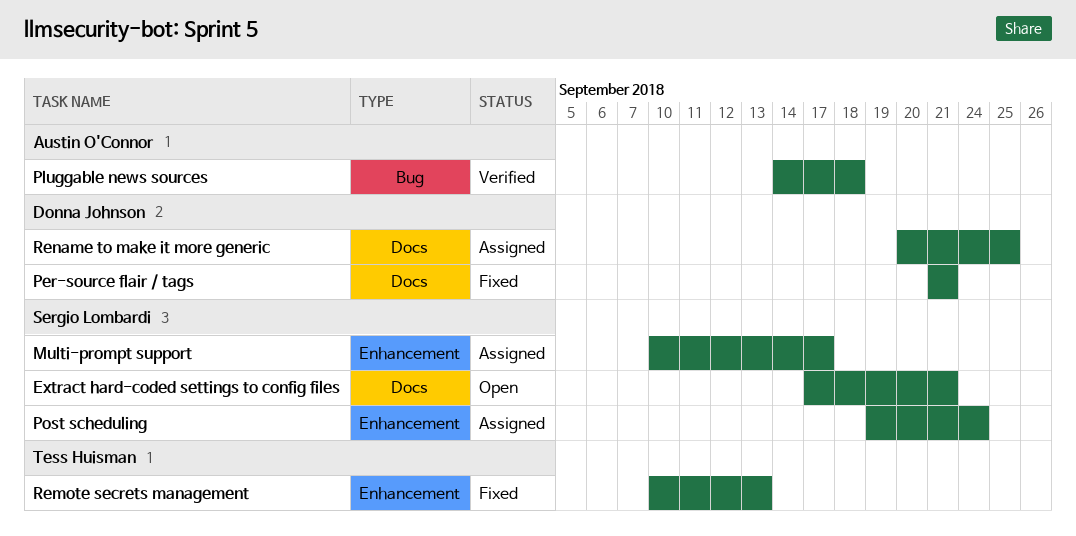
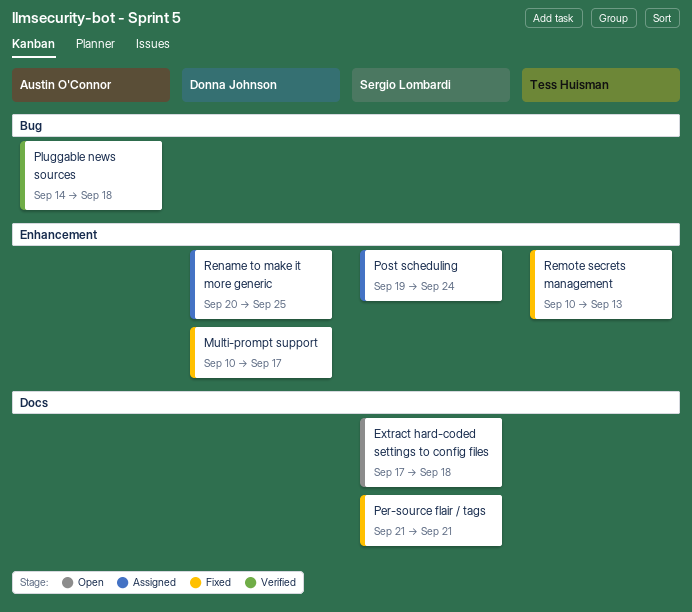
Extract hard-coded settings to config files, due: Sep 21 -> Sep 18
Multi-prompt support, status: Assigned -> Fixed
Multi-prompt support, owner: Sergio Lombardi -> Donna Johnson
Per-source flair / tags, owner: Donna Johnson -> Sergio Lombardi
Rename to make it more generic, label: Docs -> Enhancement

